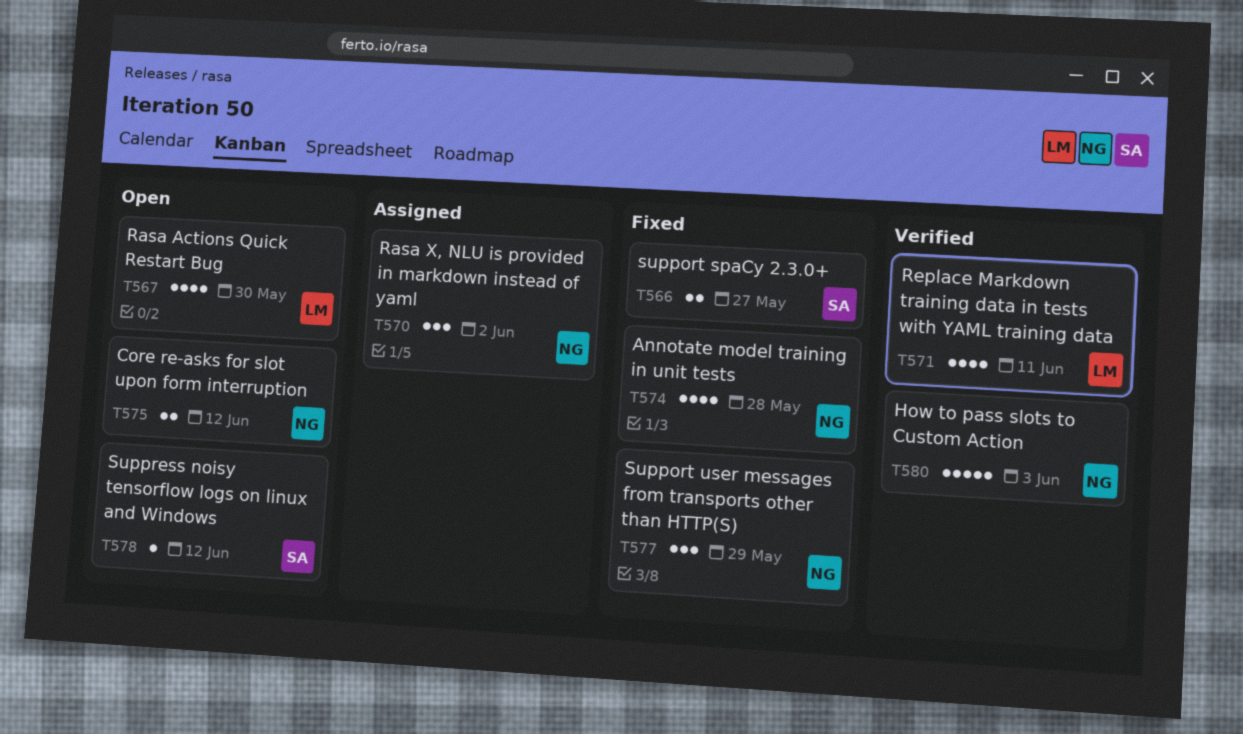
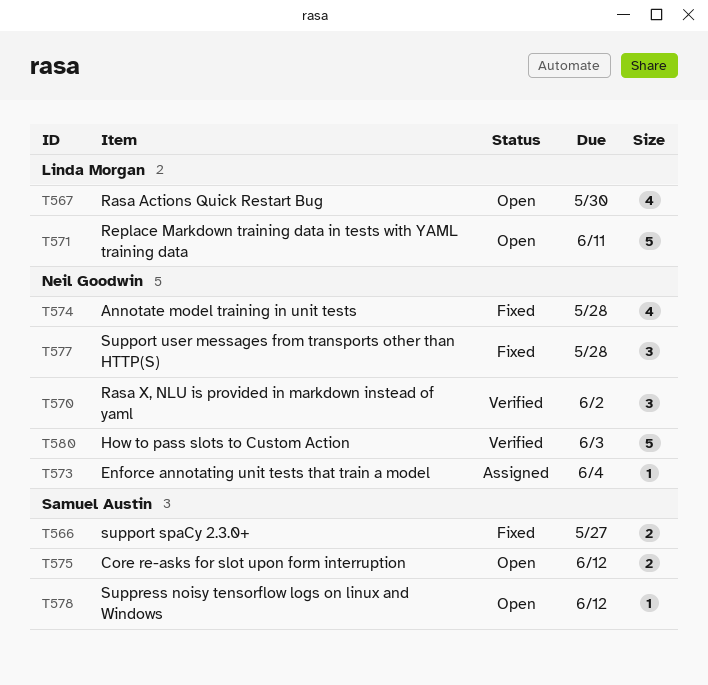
T570, status: Assigned -> Verified
T571, status: Verified -> Open
T571, estimate: 4 -> 5
T573: none -> present
T575, owner: Neil Goodwin -> Samuel Austin
T577, due: May 29 -> May 28

